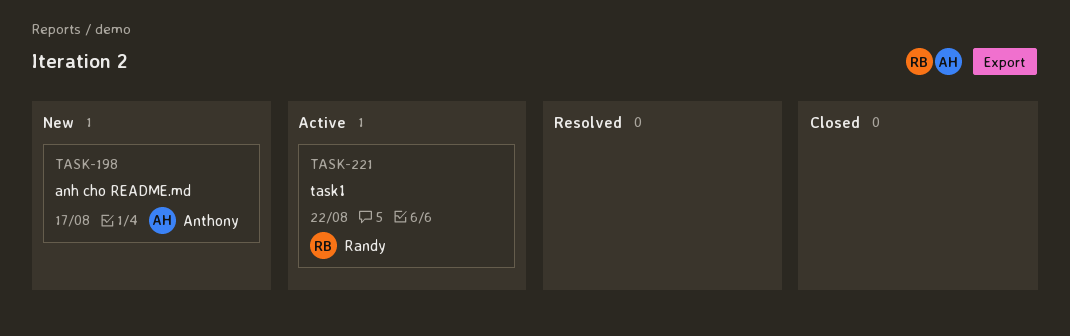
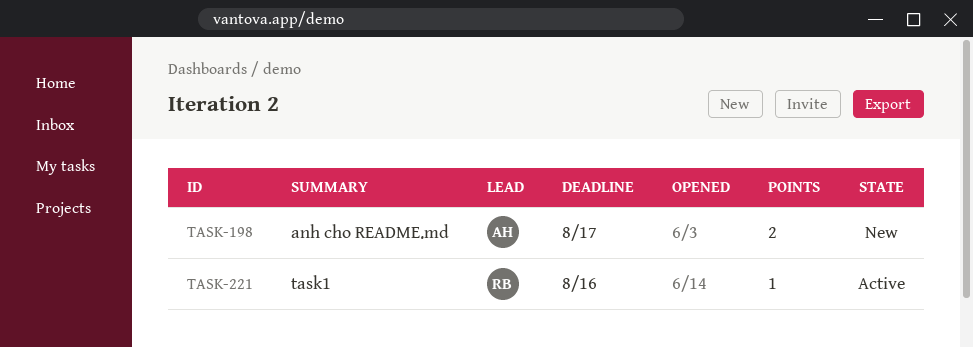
TASK-221, due: Aug 22 -> Aug 16

